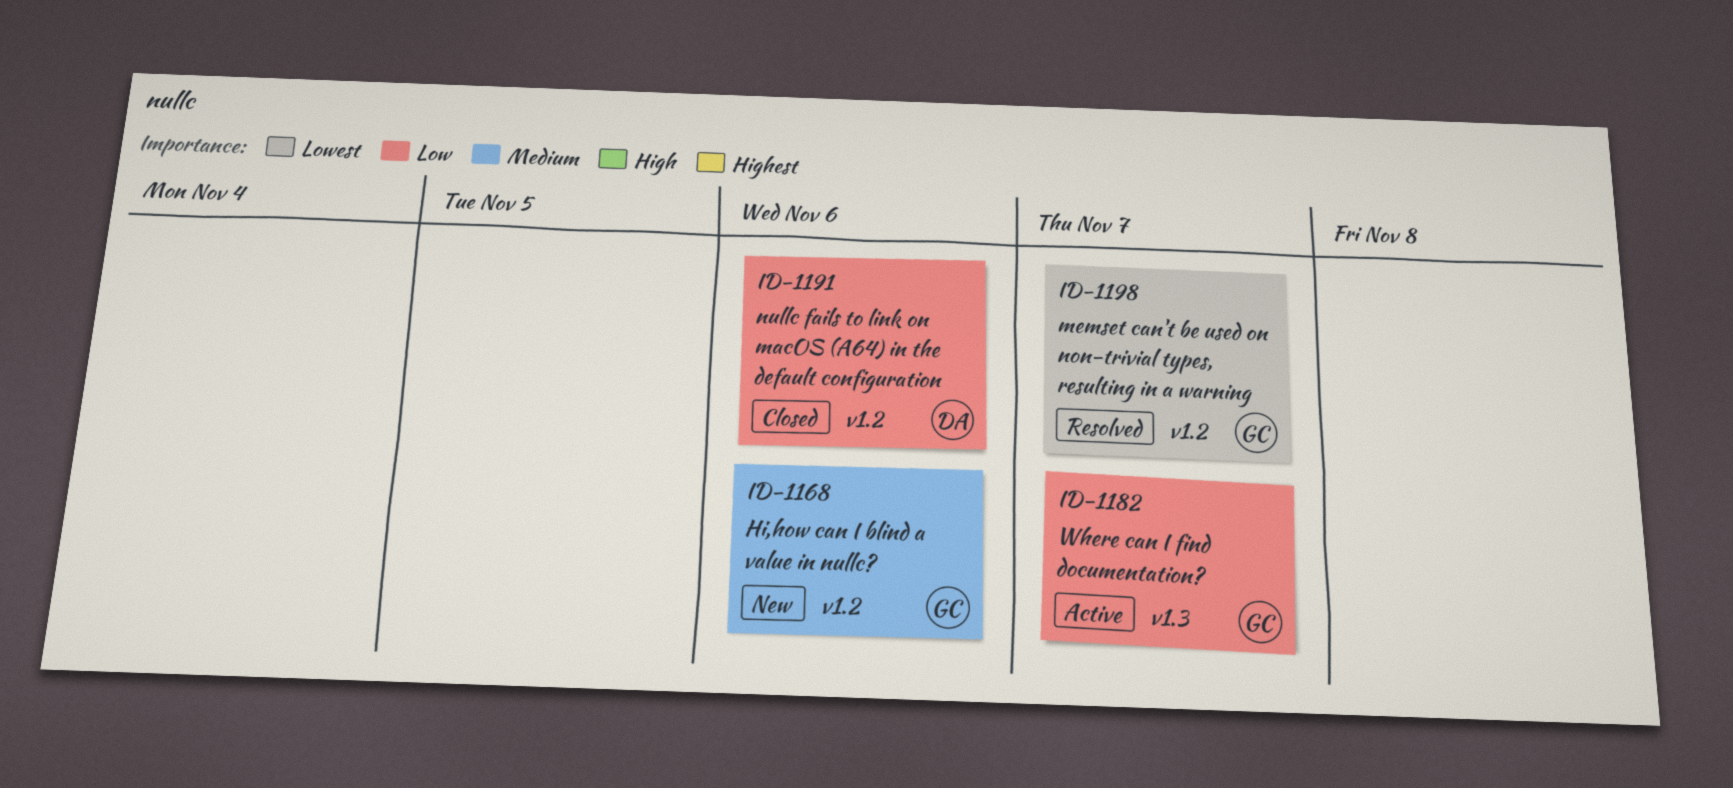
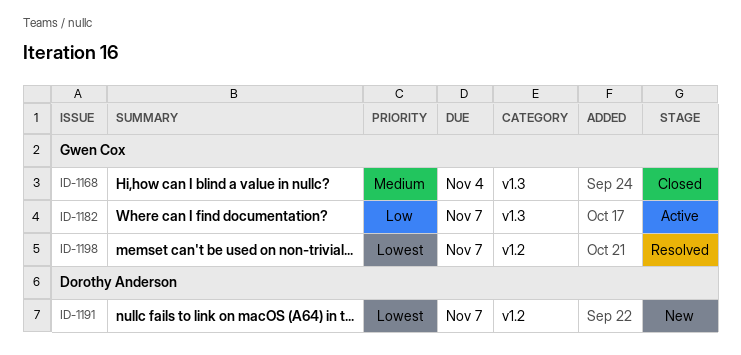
ID-1168, status: New -> Closed
ID-1168, label: v1.2 -> v1.3
ID-1168, due: Nov 6 -> Nov 4
ID-1191, status: Closed -> New
ID-1191, priority: Low -> Lowest
ID-1191, due: Nov 6 -> Nov 7

